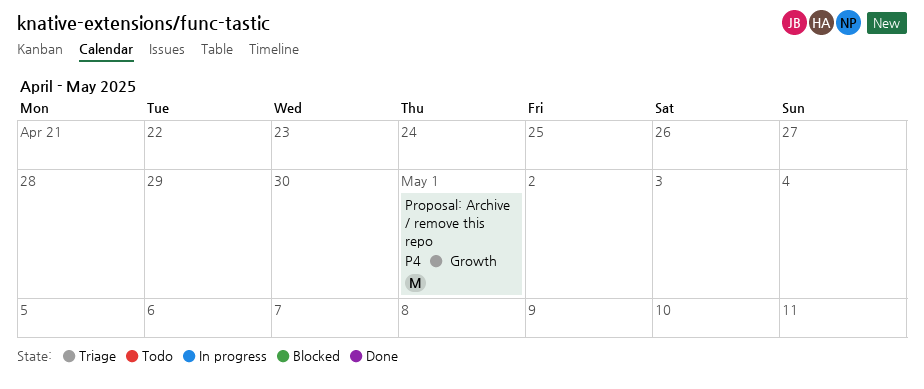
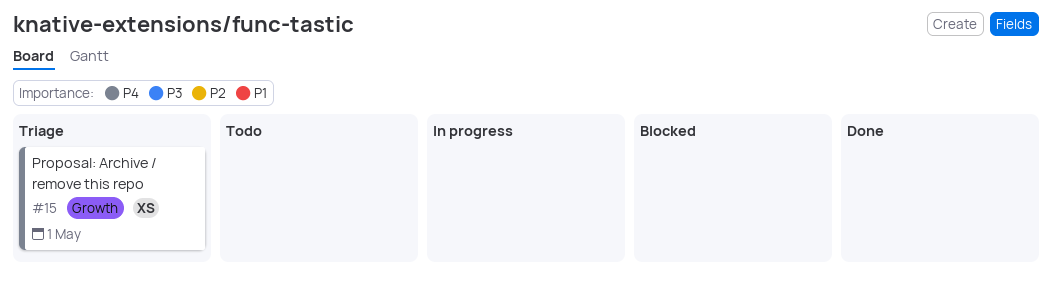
Proposal: Archive / remove this repo, estimate: M -> XS

